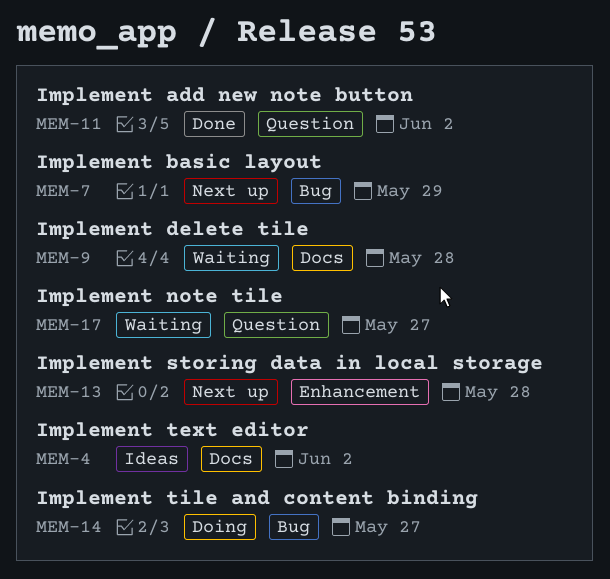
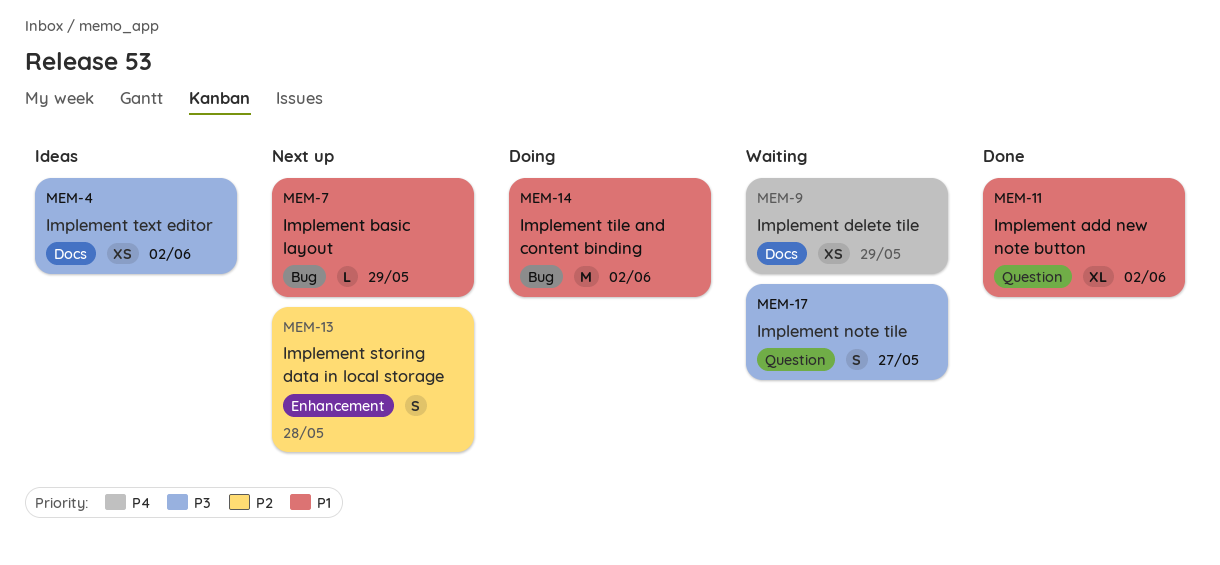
MEM-9, due: May 28 -> May 29
MEM-14, due: May 27 -> Jun 2

